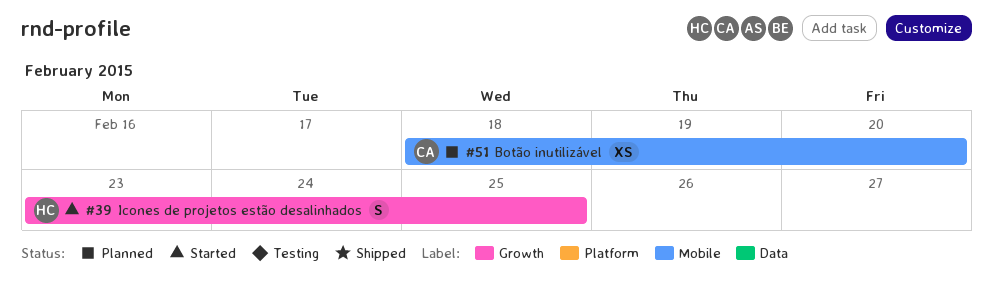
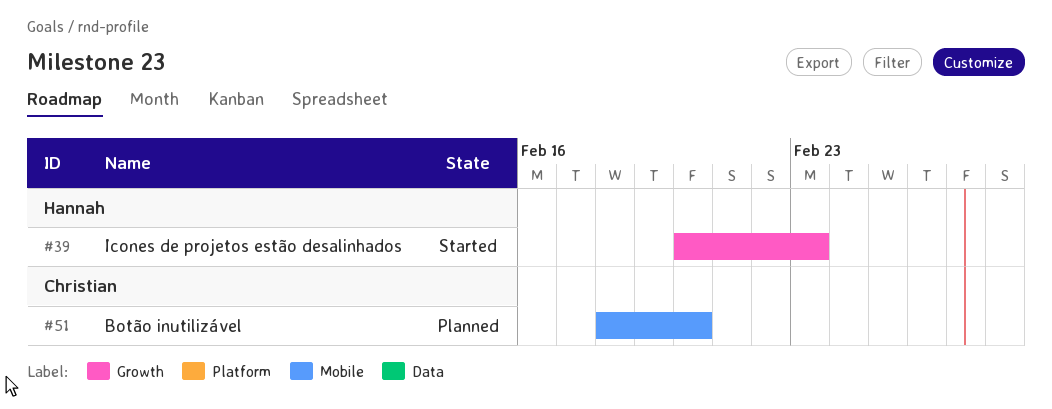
#39, start: Feb 23 -> Feb 20
#39, due: Feb 25 -> Feb 23

